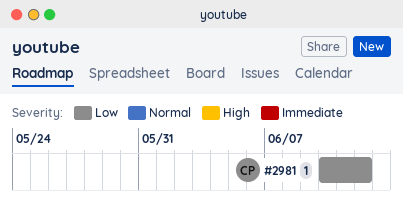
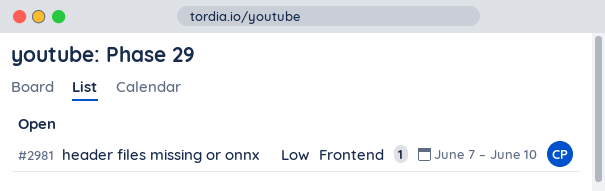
#2981, start: Jun 10 -> Jun 7
#2981, due: Jun 12 -> Jun 10

